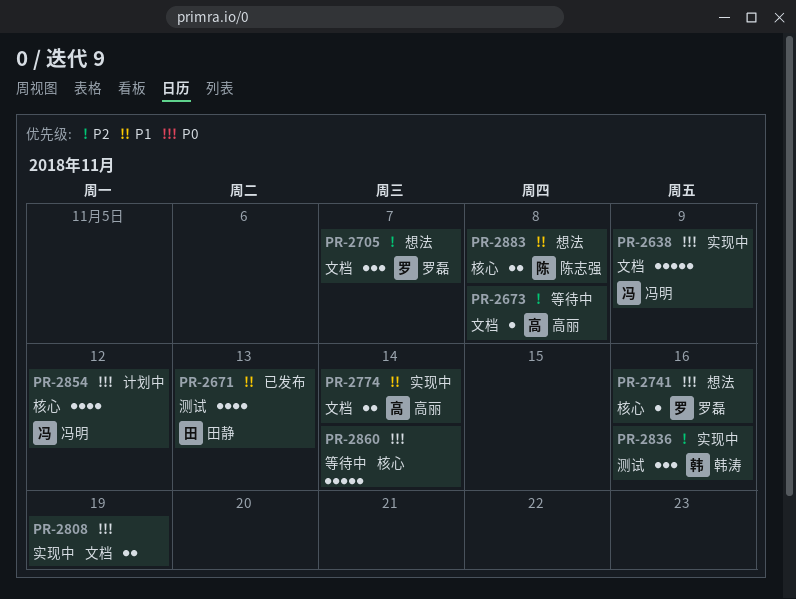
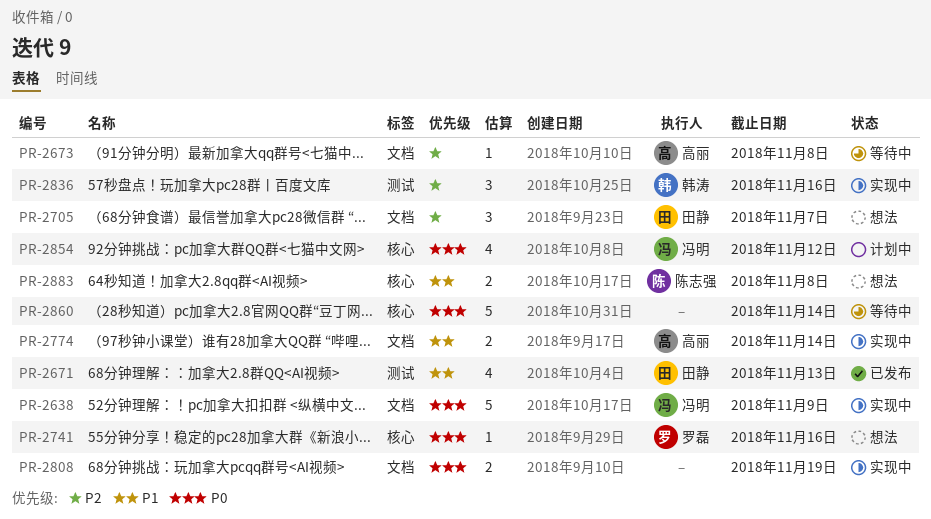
PR-2705, owner: 罗磊 -> 田静

